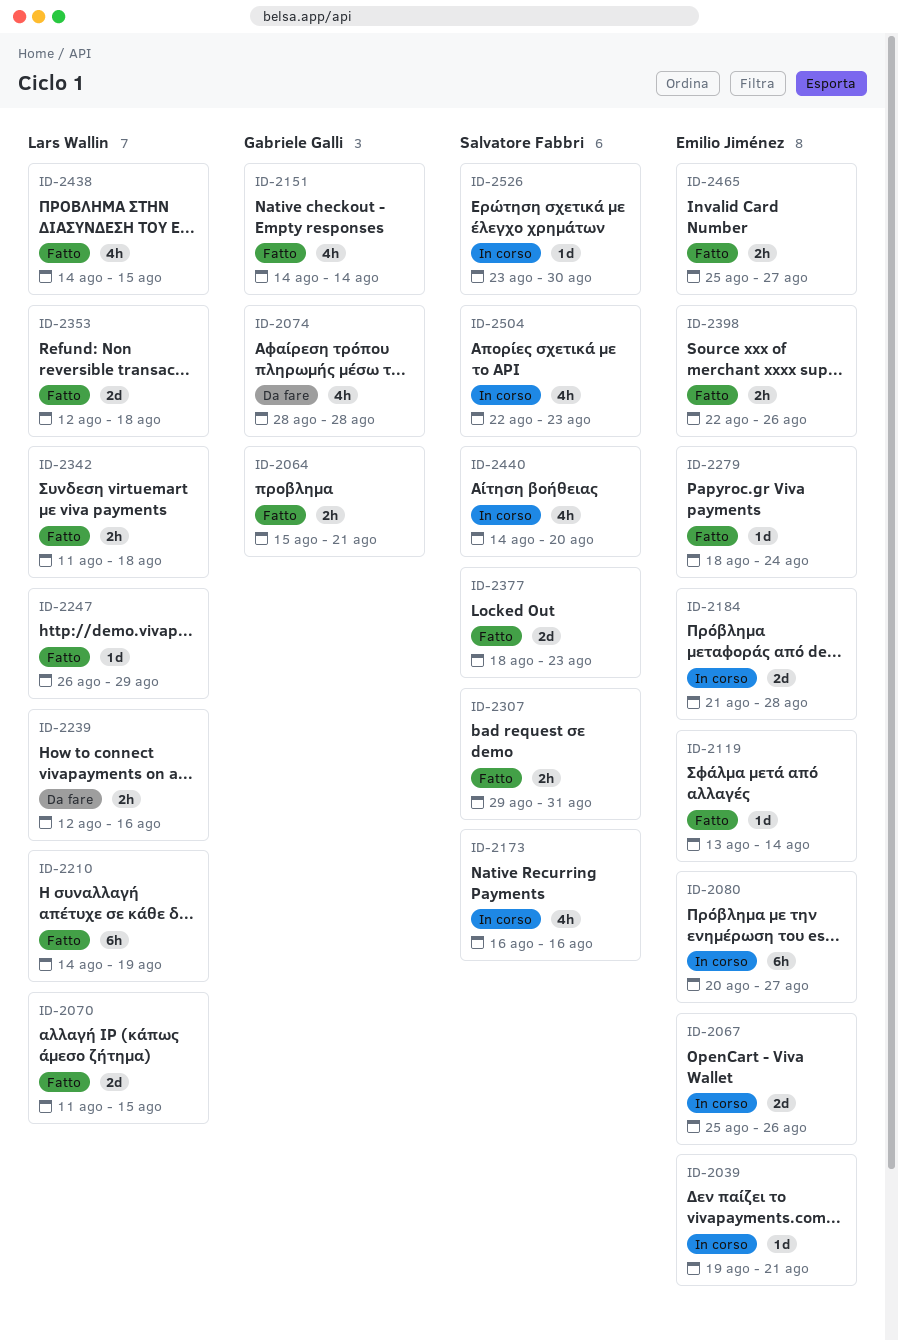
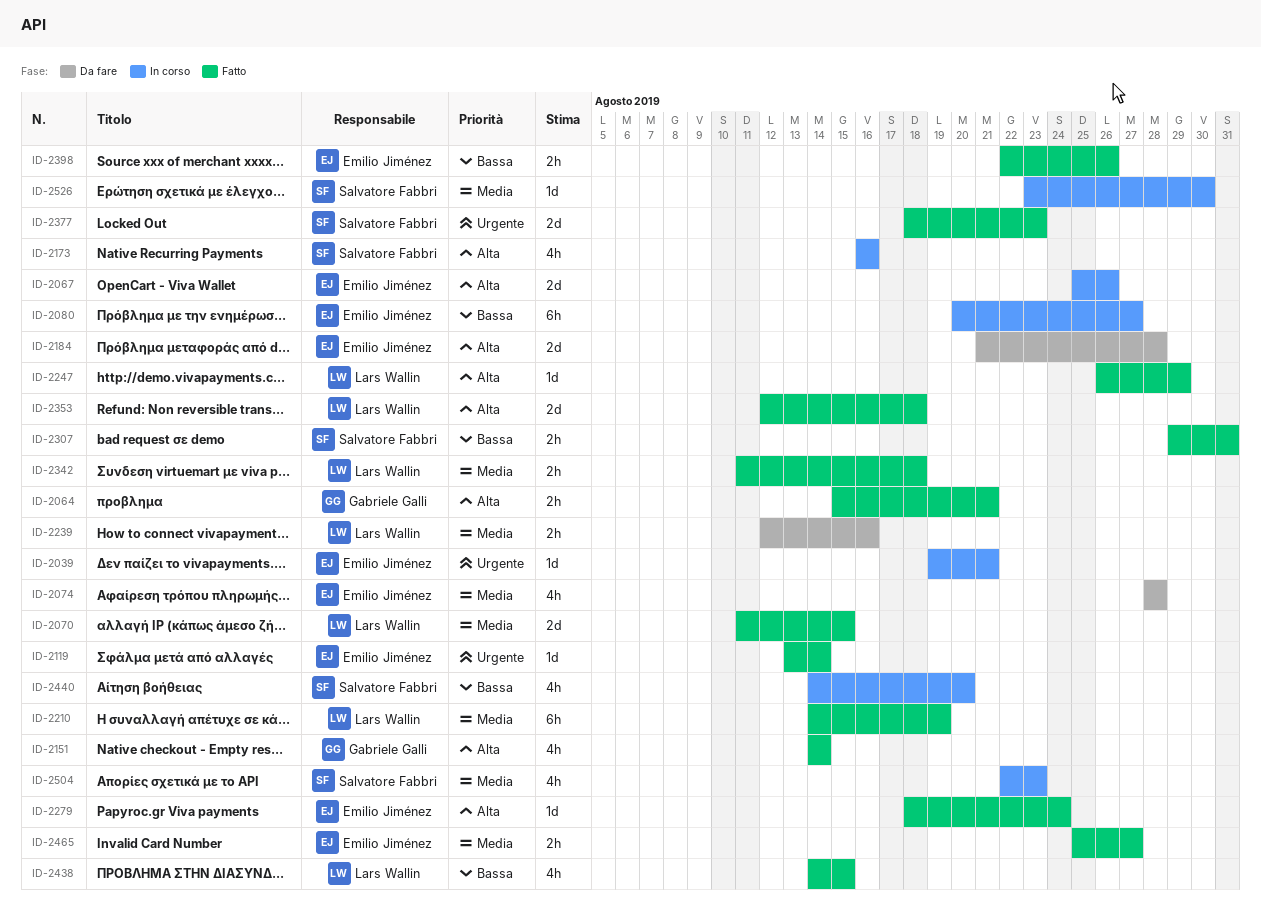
ID-2074, owner: Gabriele Galli -> Emilio Jiménez
ID-2184, status: In corso -> Da fare

